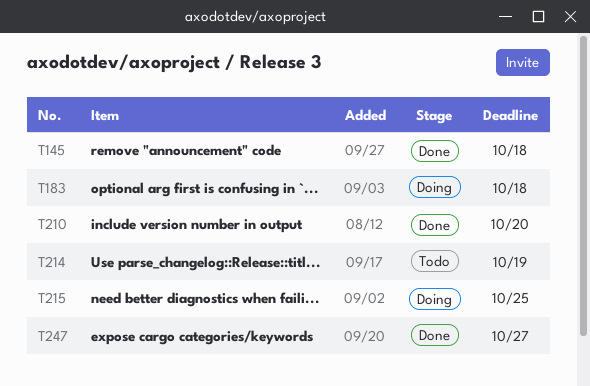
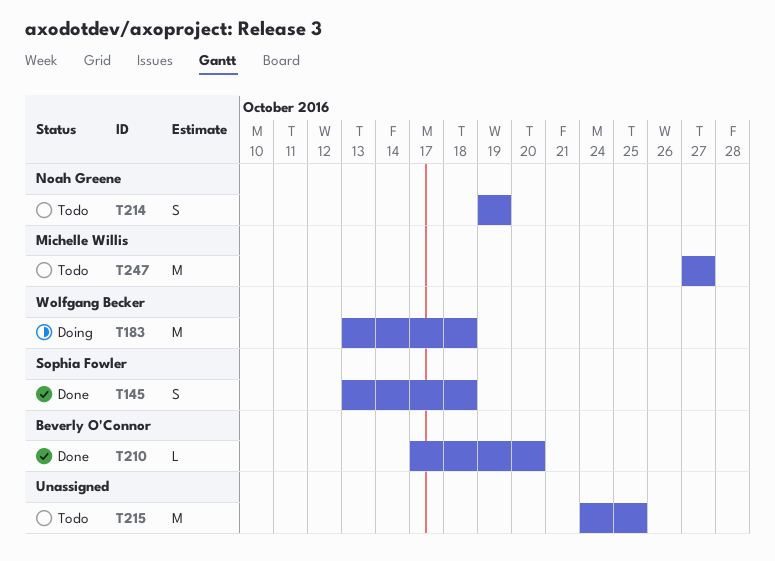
T215, status: Doing -> Todo
T247, status: Done -> Todo

